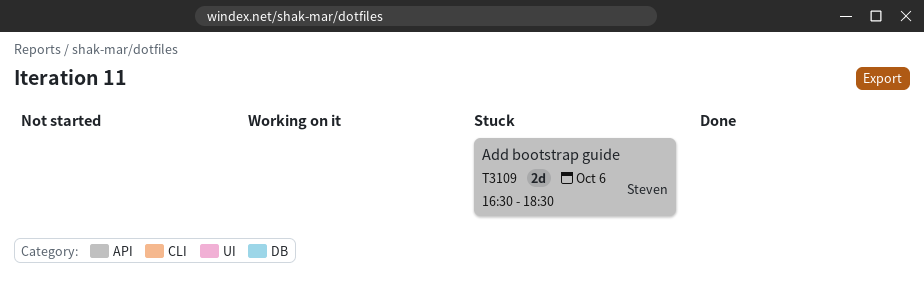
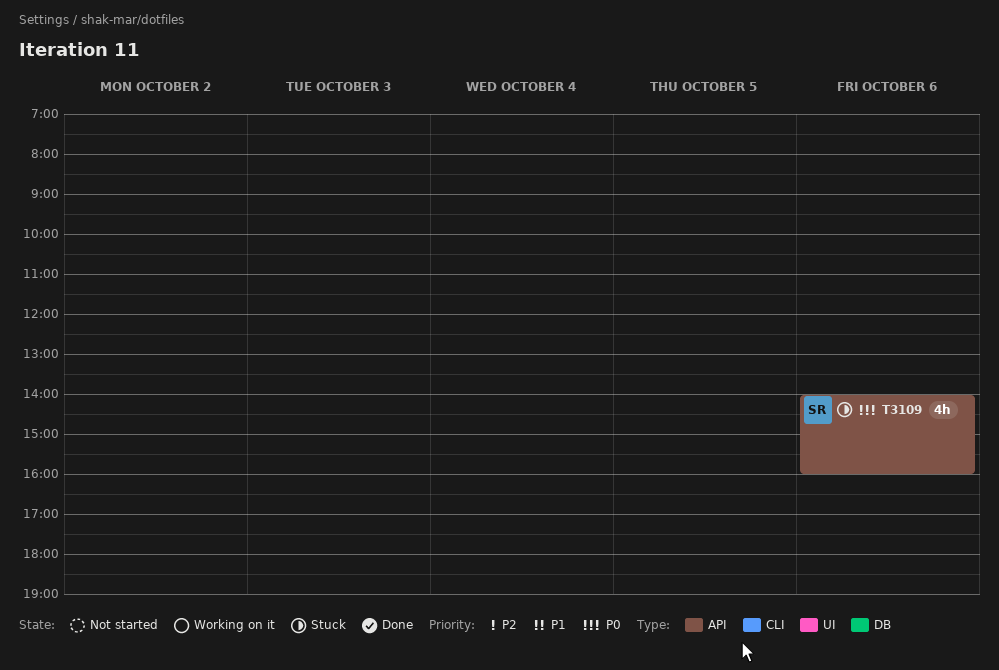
T3109, estimate: 2d -> 4h
T3109, begins: 16:30 -> 14:00
T3109, ends: 18:30 -> 16:00

